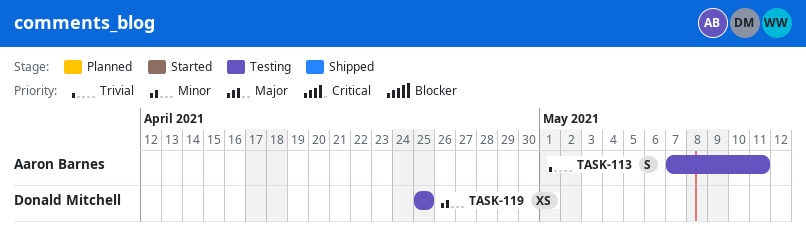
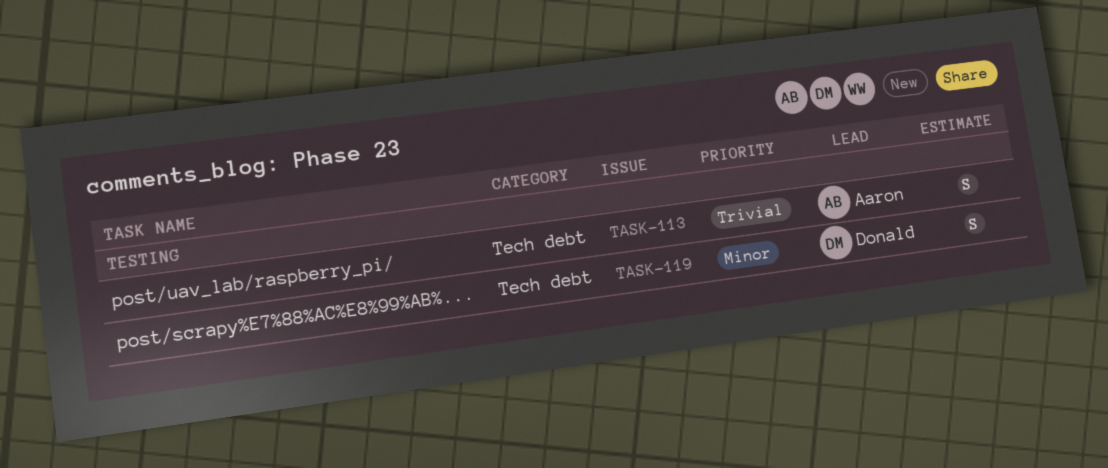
TASK-119, estimate: XS -> S

